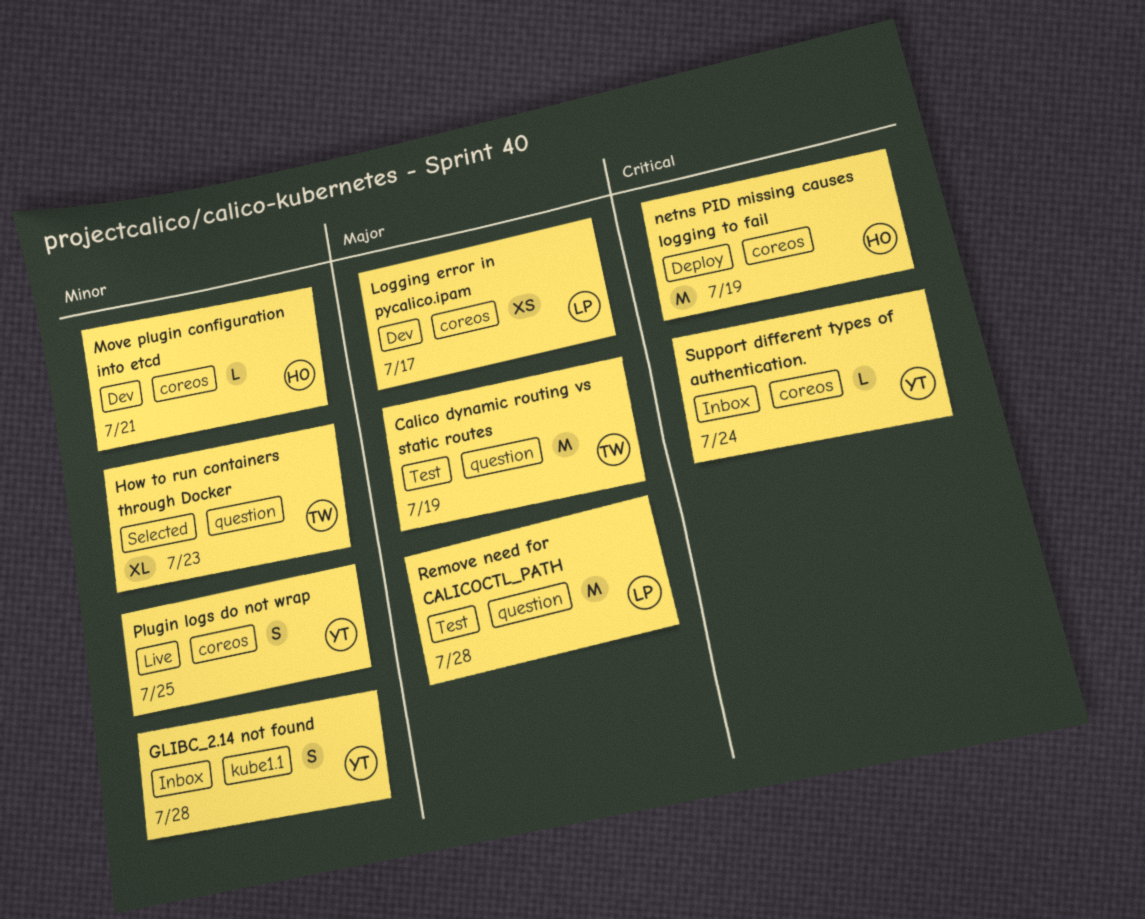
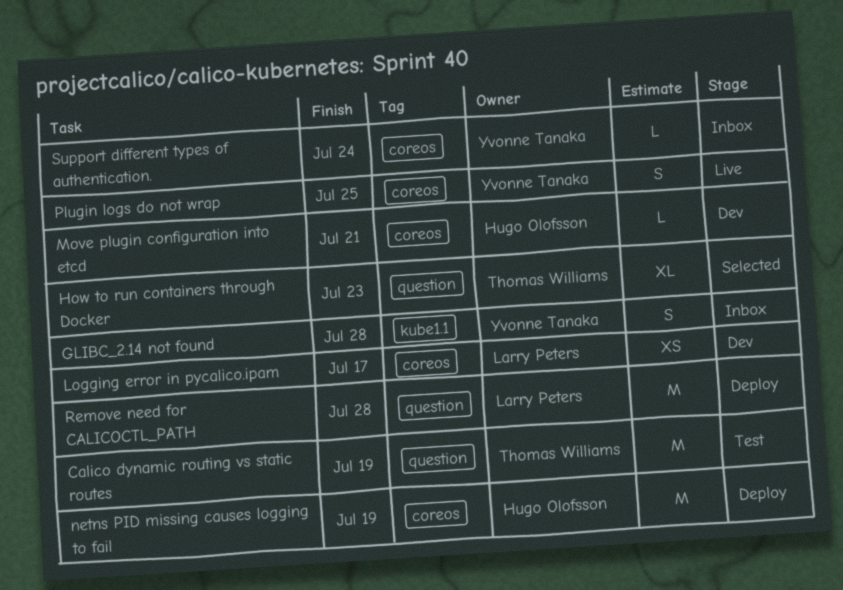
Remove need for CALICOCTL_PATH, status: Test -> Deploy

